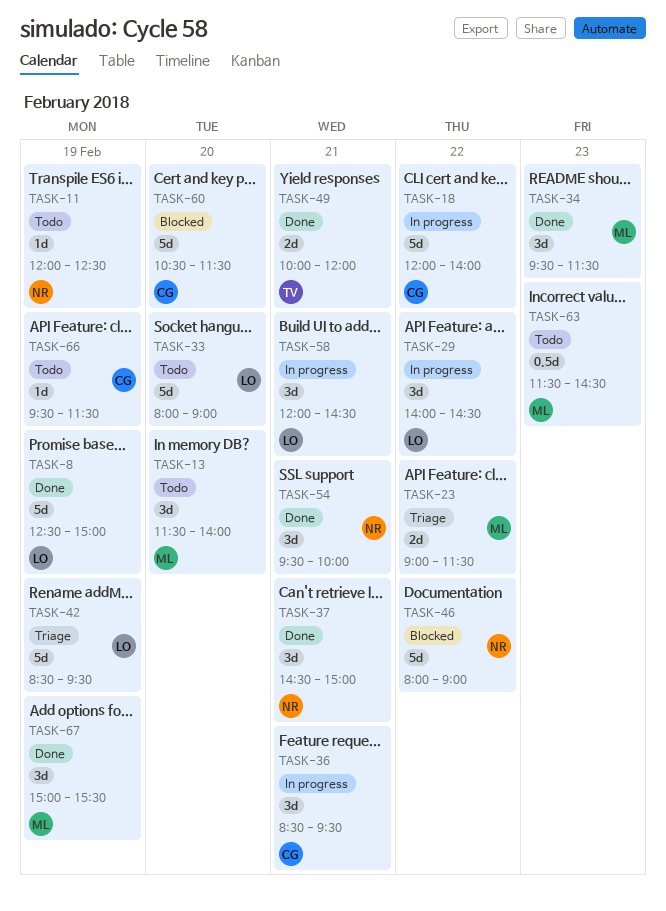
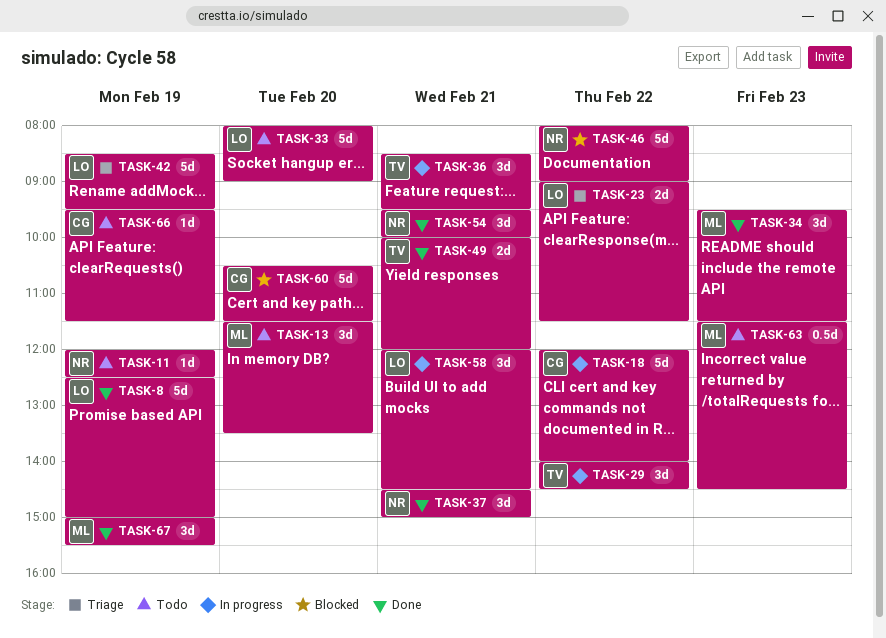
TASK-13, ends: 14:00 -> 13:30
TASK-23, owner: ML -> LO
TASK-29, owner: LO -> TV
TASK-36, owner: CG -> TV

